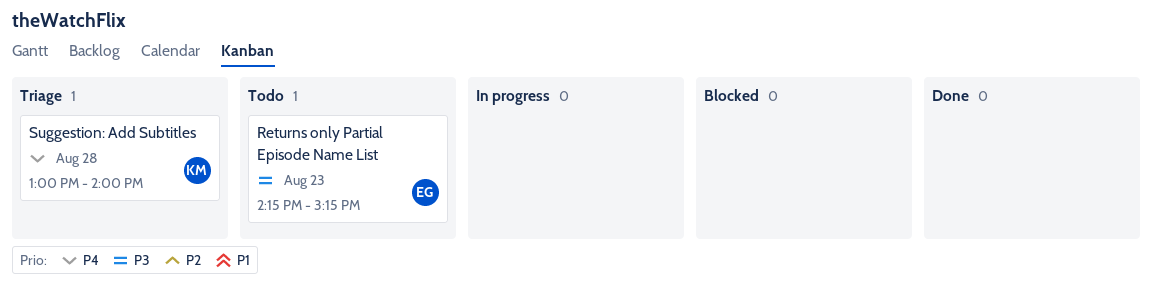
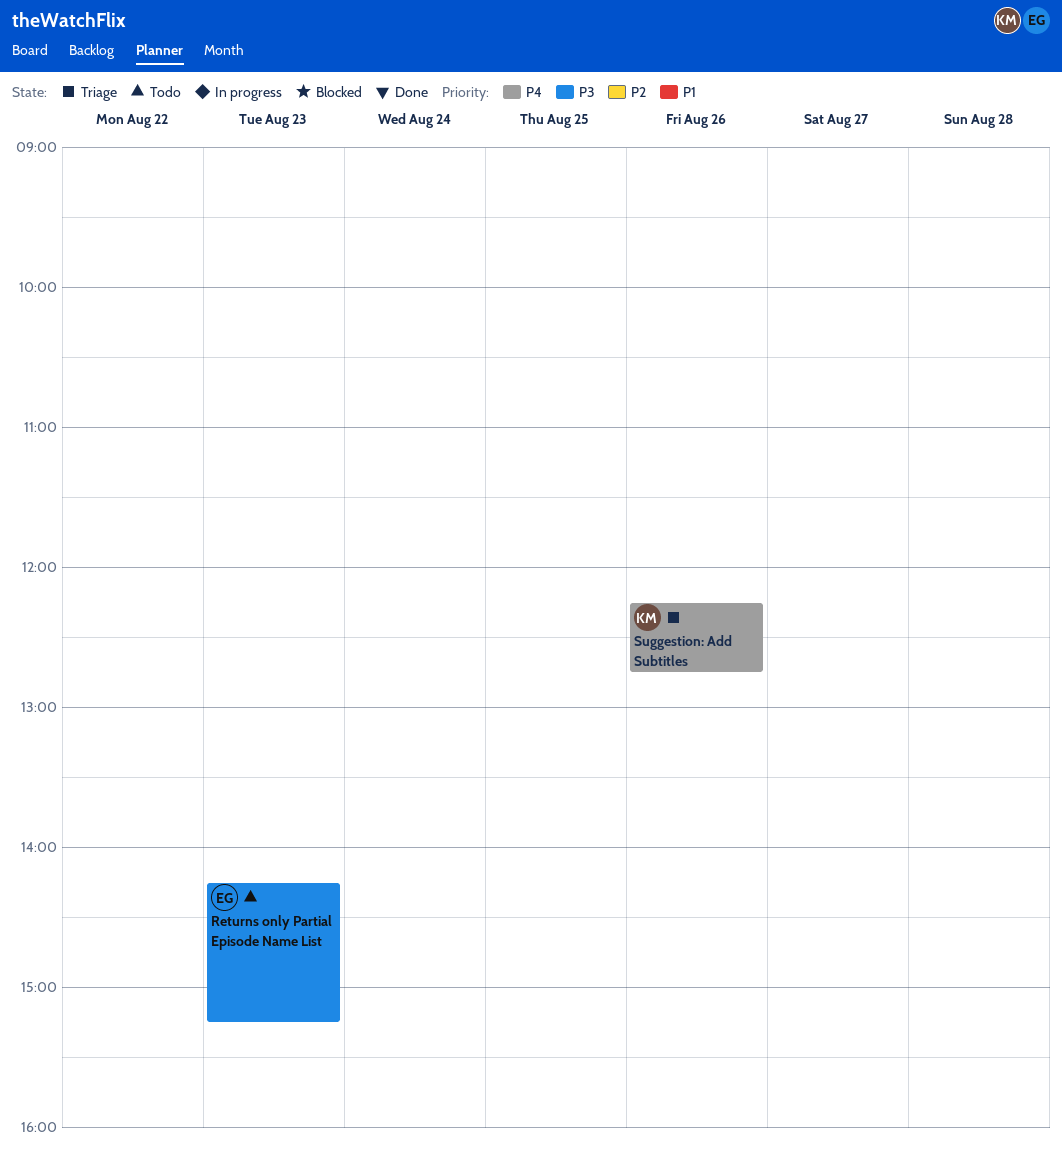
Suggestion: Add Subtitles, day: Aug 28 -> Aug 26
Suggestion: Add Subtitles, begins: 13:00 -> 12:15
Suggestion: Add Subtitles, ends: 14:00 -> 12:45

